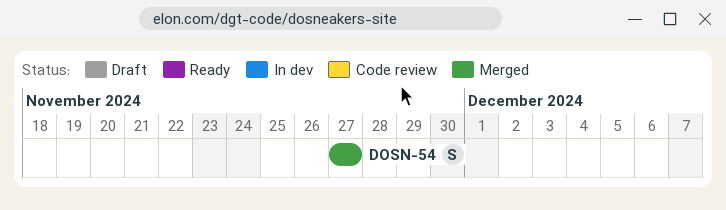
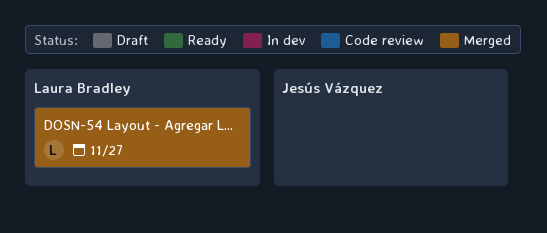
DOSN-54, estimate: S -> L

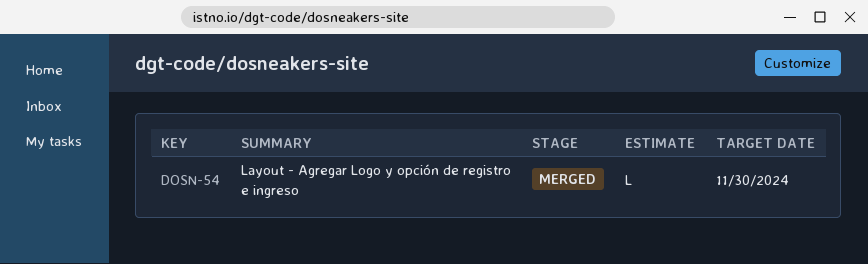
DOSN-54, due: Nov 27 -> Nov 30

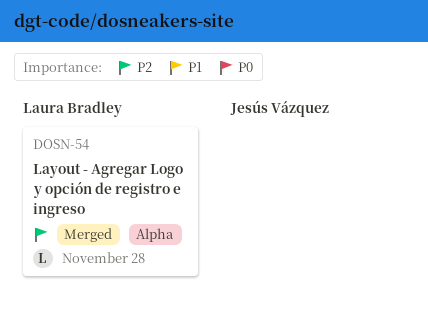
DOSN-54, due: Nov 30 -> Nov 28

